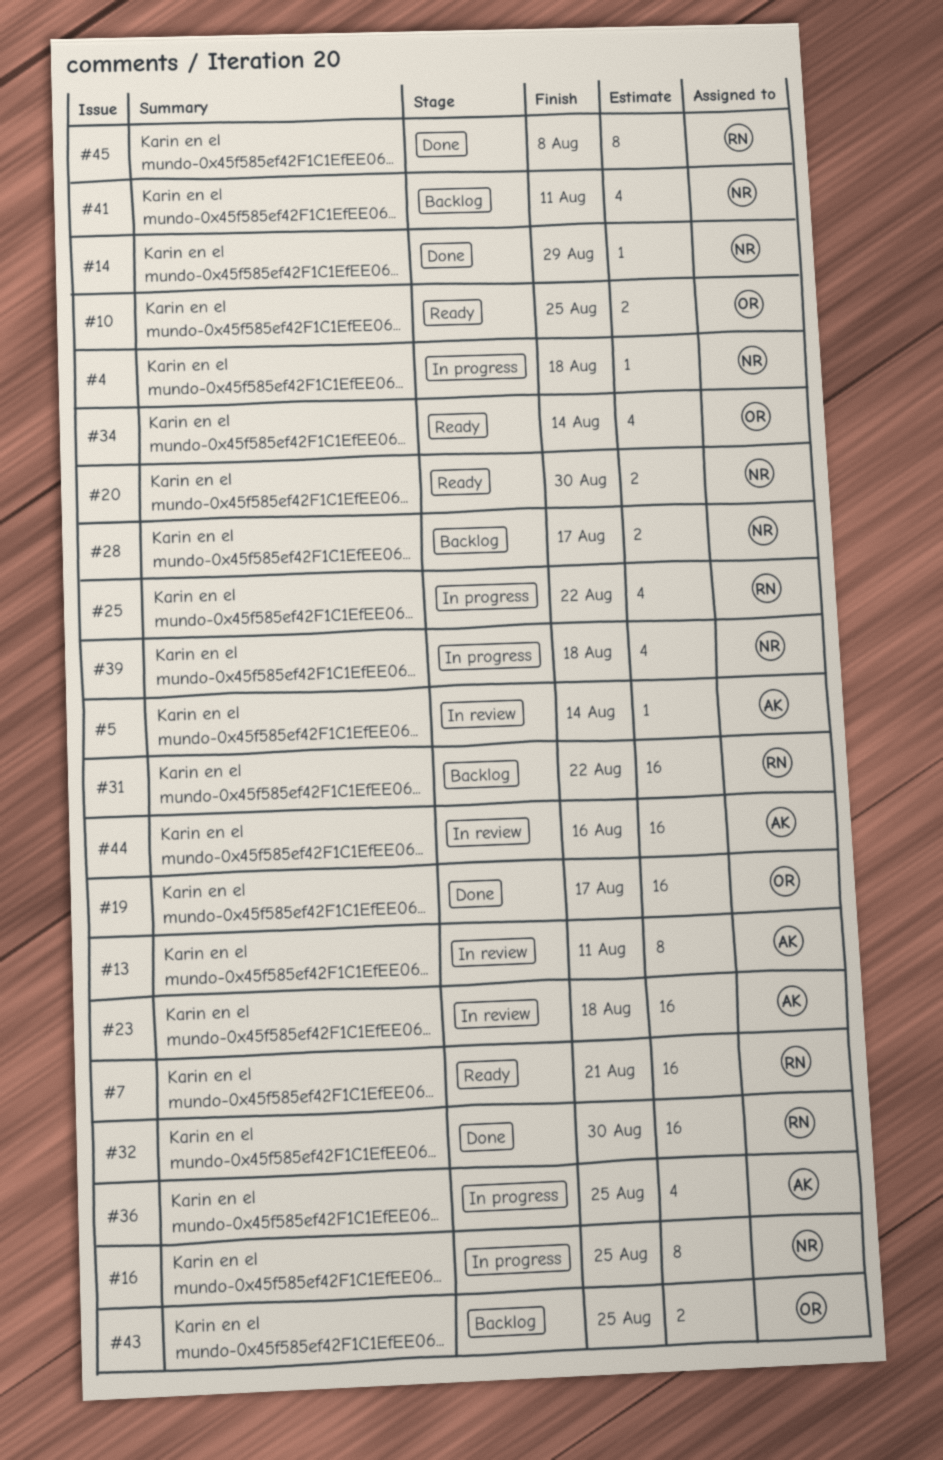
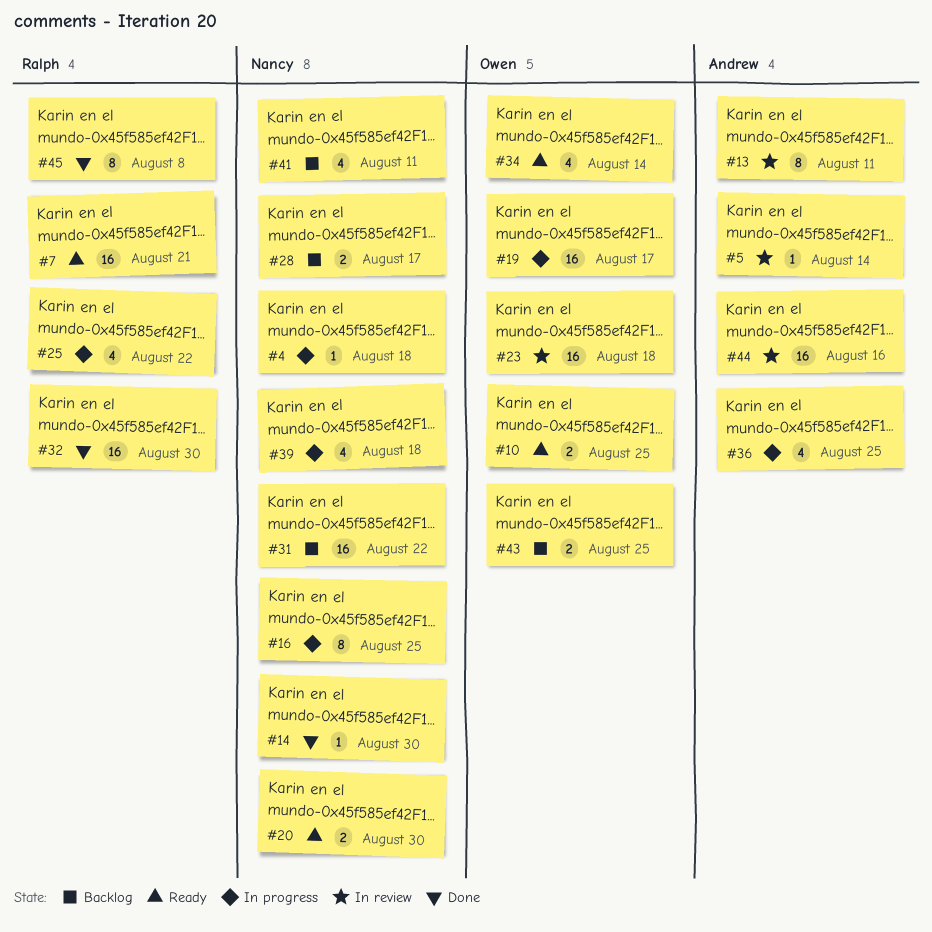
#14, due: Aug 29 -> Aug 30
#19, status: Done -> In progress
#23, owner: Andrew -> Owen
#31, owner: Ralph -> Nancy

